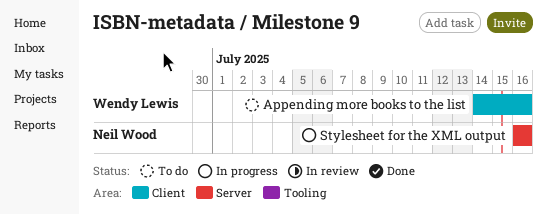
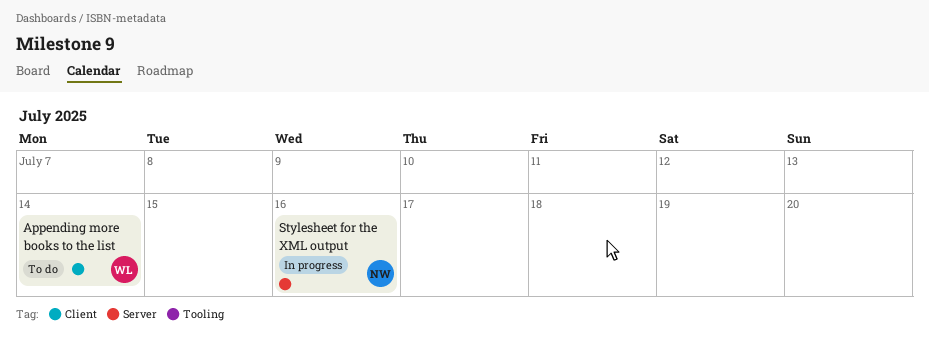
Appending more books to the list, due: Jul 16 -> Jul 14

